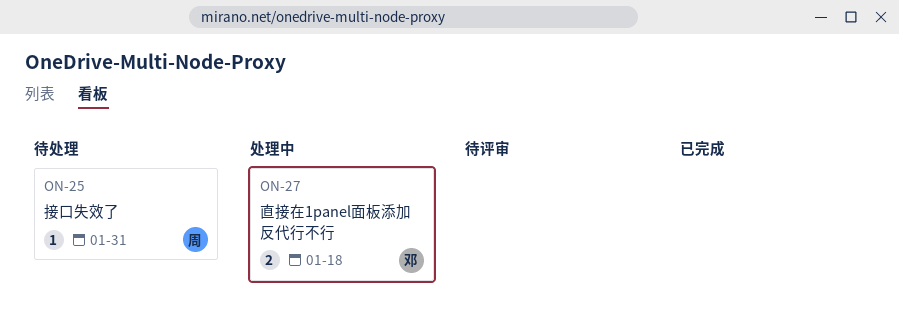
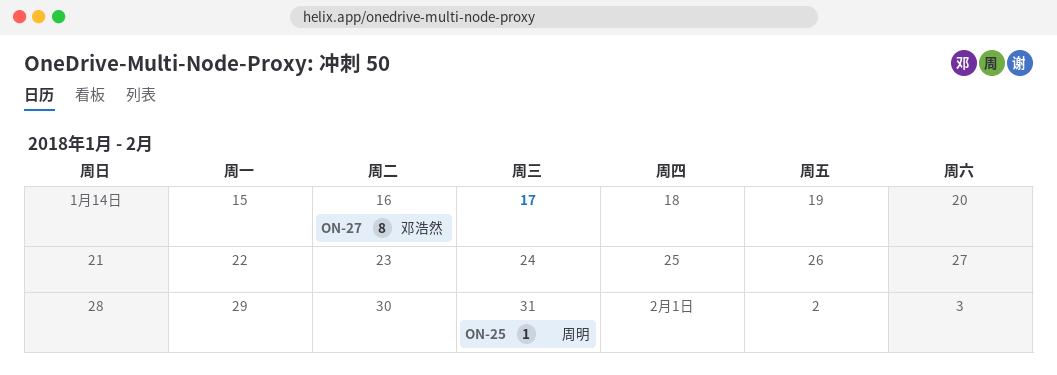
ON-27, estimate: 2 -> 8
ON-27, due: Jan 18 -> Jan 16

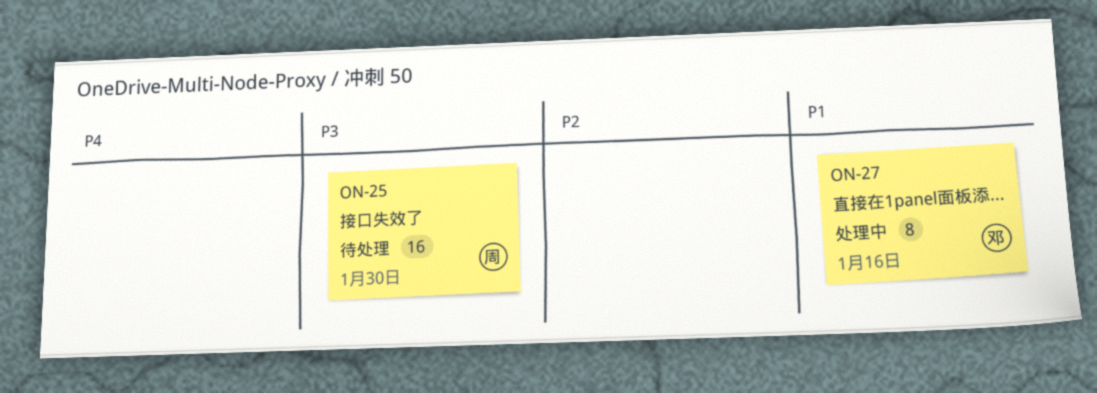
ON-25, estimate: 1 -> 16
ON-25, due: Jan 31 -> Jan 30

